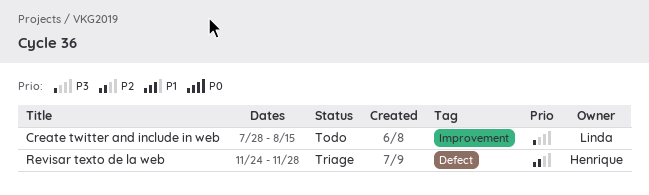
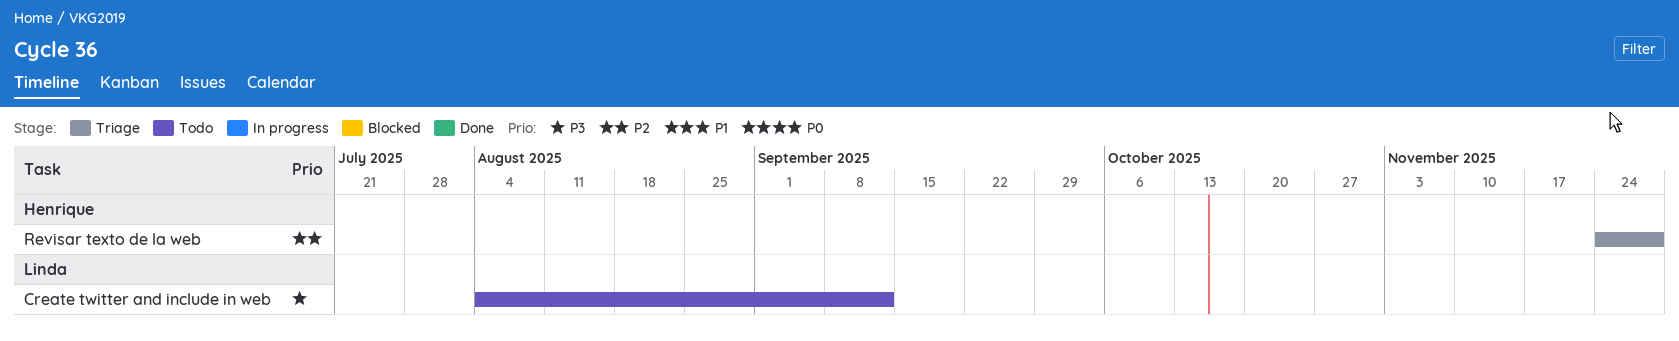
Create twitter and include in web, start: Jul 28 -> Aug 4
Create twitter and include in web, due: Aug 15 -> Sep 12

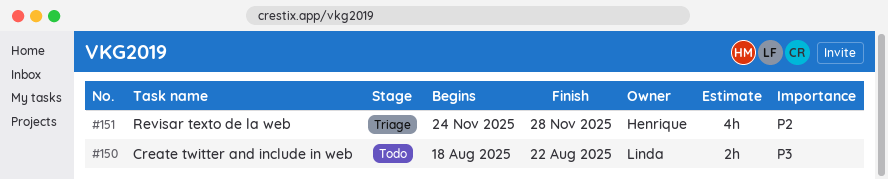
Create twitter and include in web, start: Aug 4 -> Aug 18
Create twitter and include in web, due: Sep 12 -> Aug 22

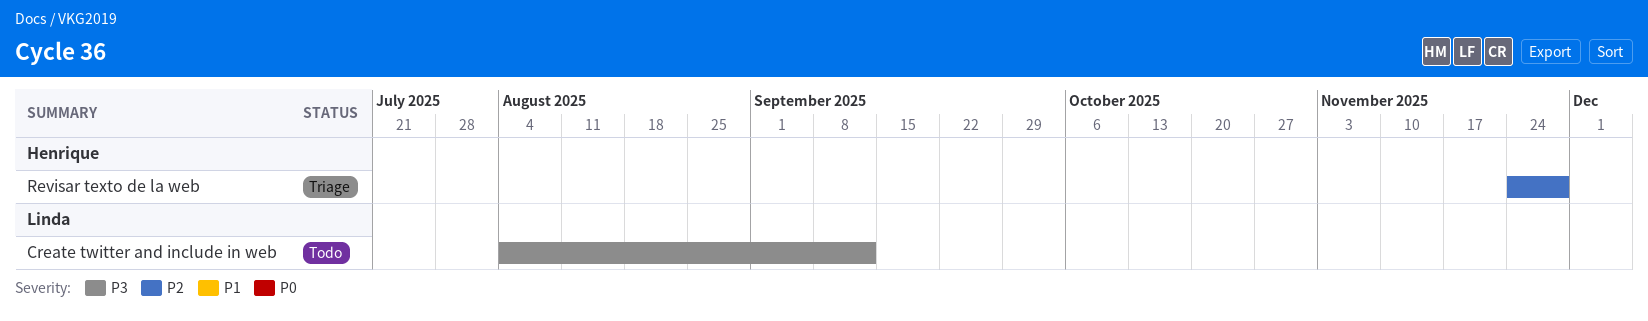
Create twitter and include in web, start: Aug 18 -> Aug 4
Create twitter and include in web, due: Aug 22 -> Sep 12

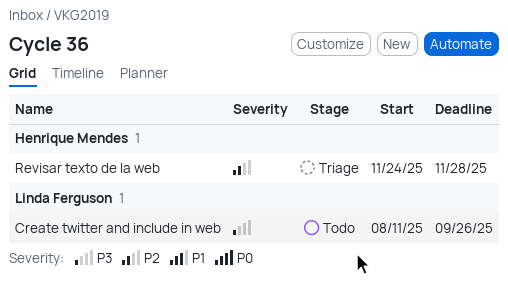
Create twitter and include in web, start: Aug 4 -> Aug 11
Create twitter and include in web, due: Sep 12 -> Sep 26

